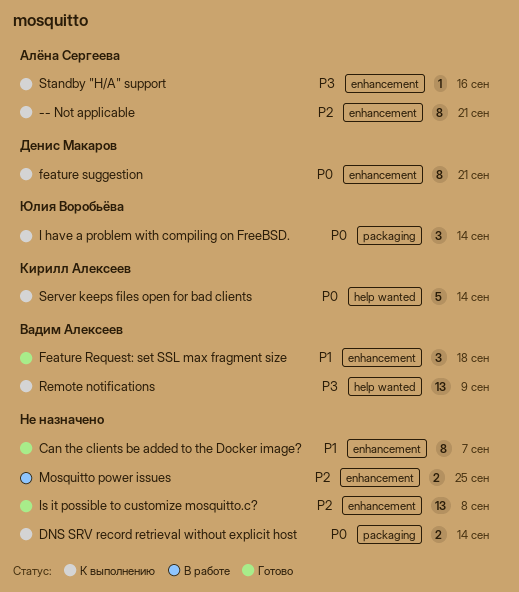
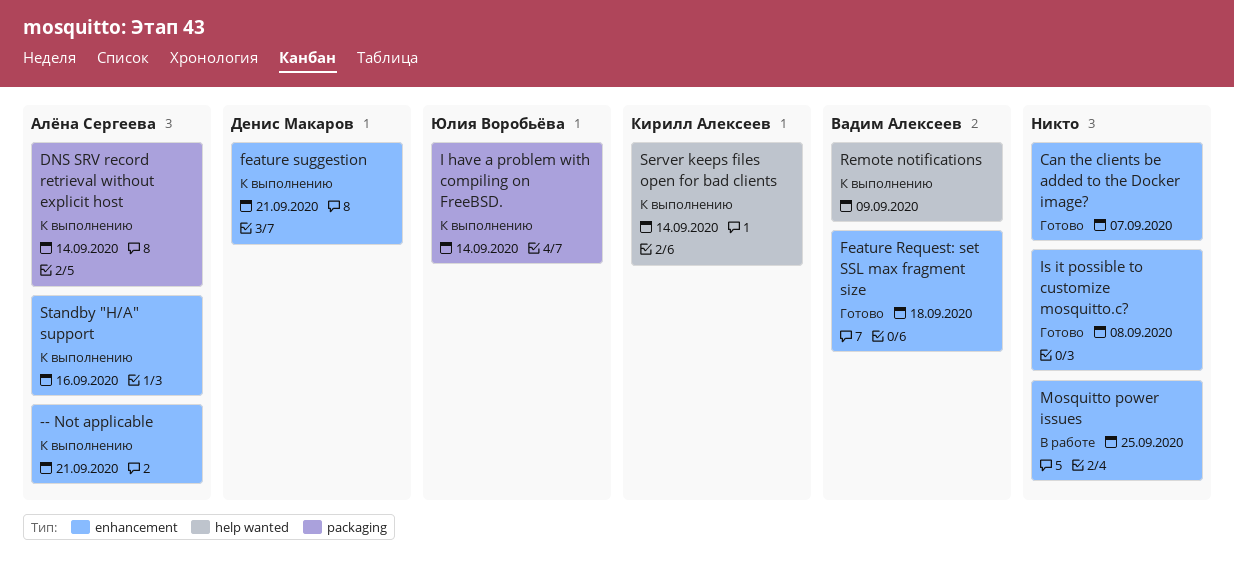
DNS SRV record retrieval without explicit host, owner: none -> Алёна Сергеева

